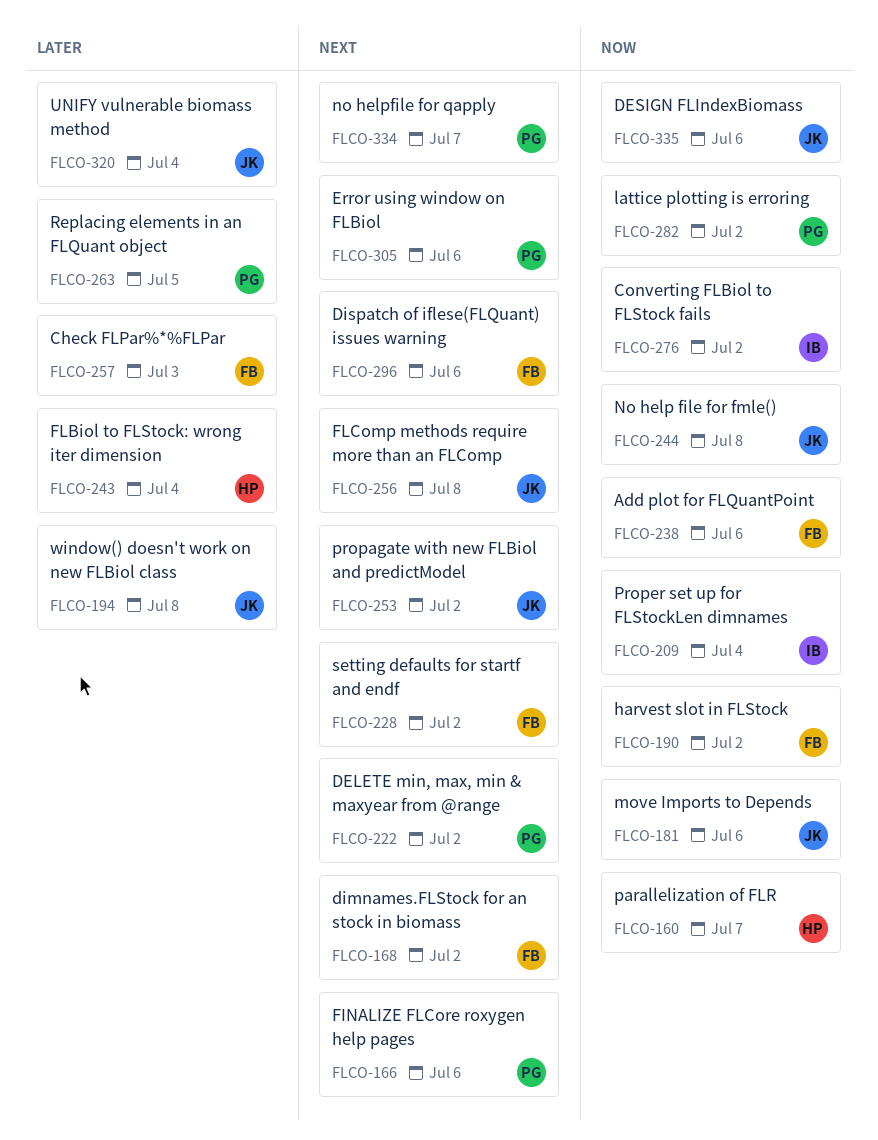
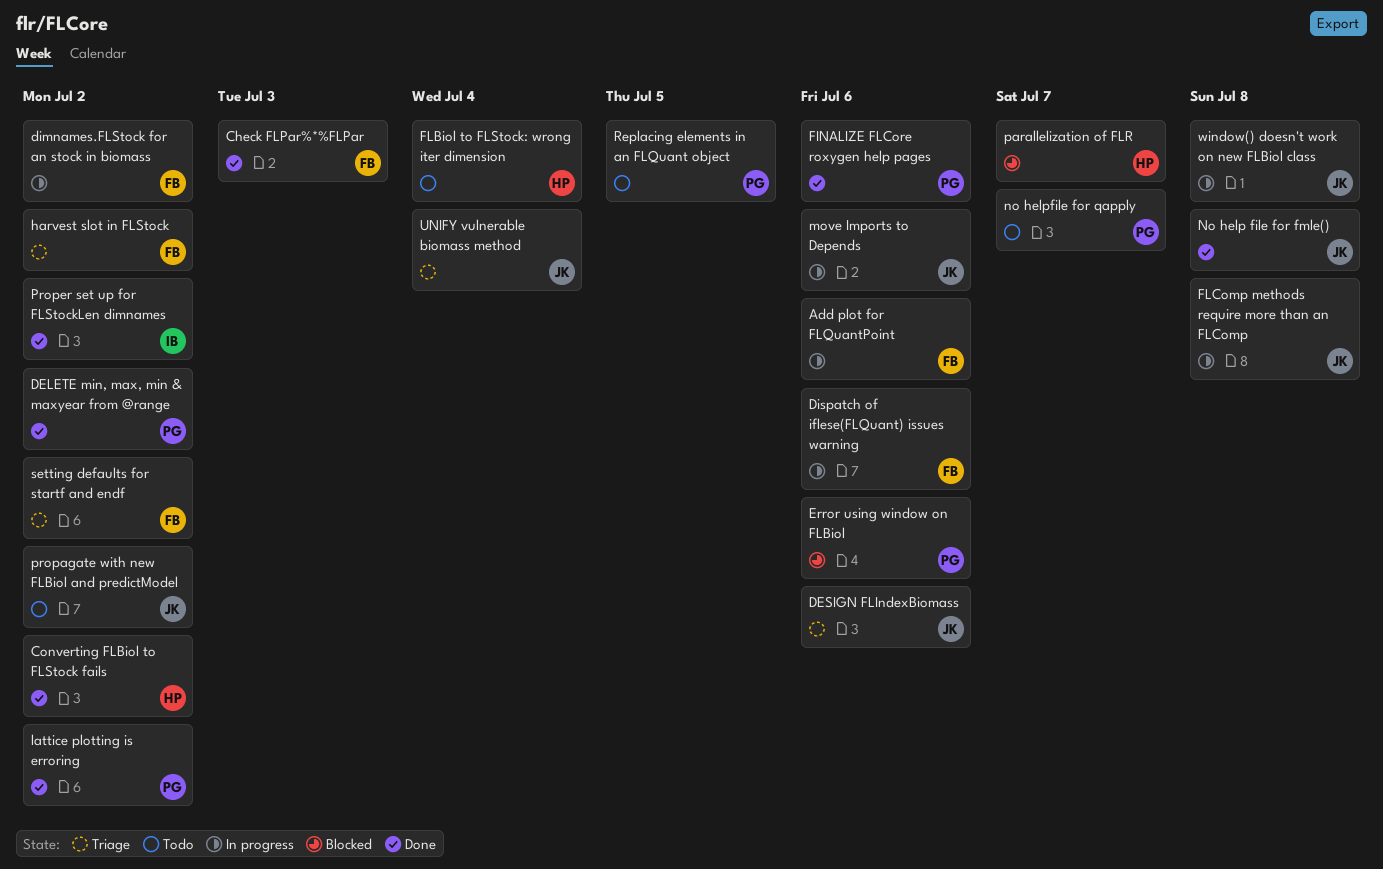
Converting FLBiol to FLStock fails, owner: IB -> HP
Proper set up for FLStockLen dimnames, due: Jul 4 -> Jul 2

